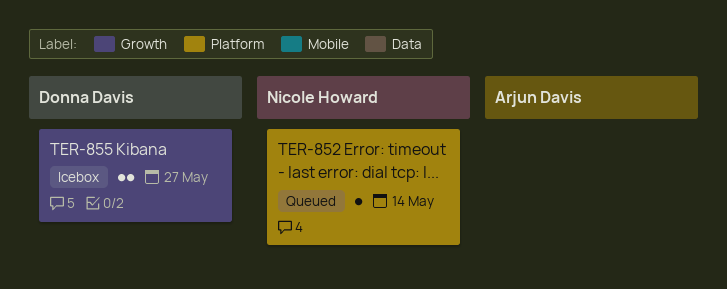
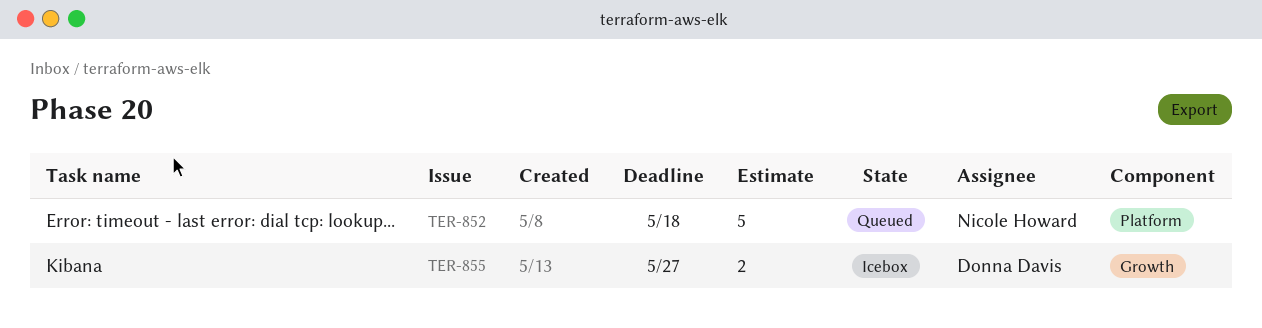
TER-852, estimate: 1 -> 5
TER-852, due: May 14 -> May 18

